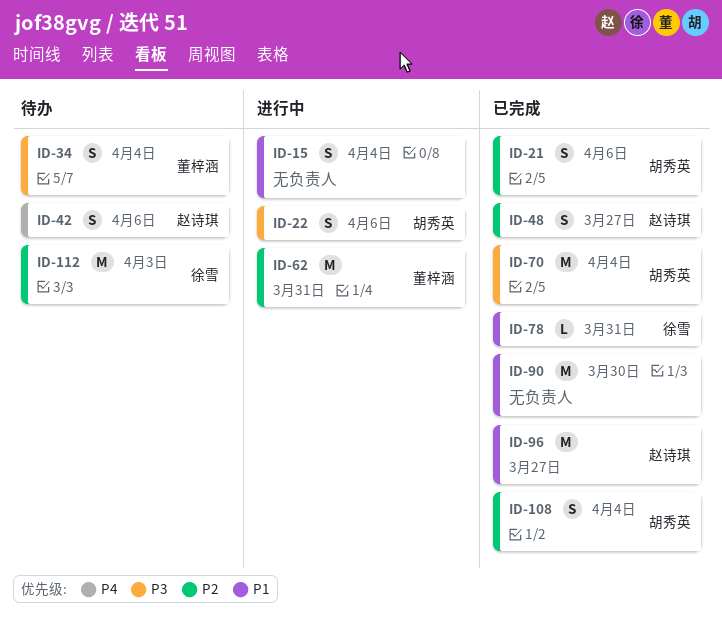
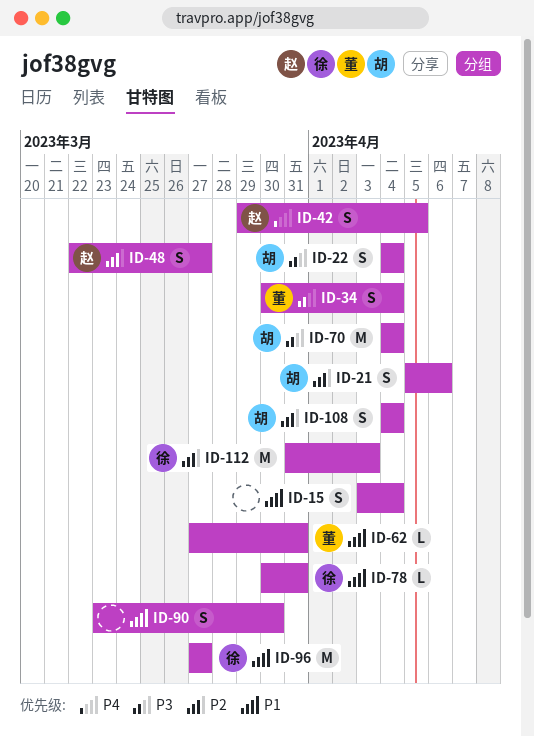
ID-22, due: Apr 6 -> Apr 4
ID-42, due: Apr 6 -> Apr 5
ID-62, priority: P2 -> P1
ID-62, estimate: M -> L
ID-90, estimate: M -> S
ID-96, owner: 赵诗琪 -> 徐雪

